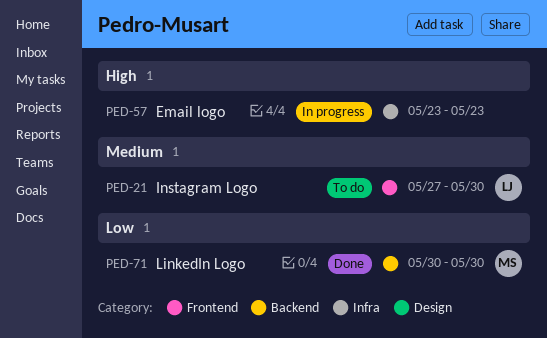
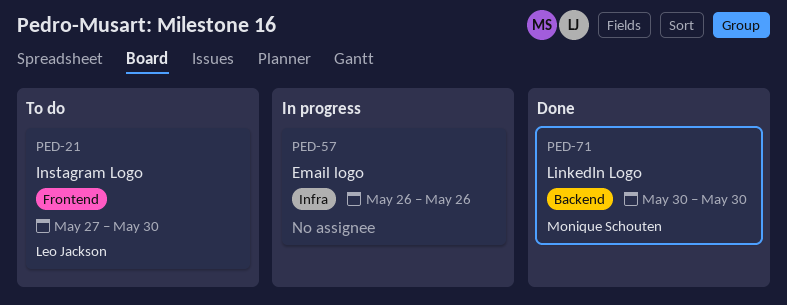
PED-57, start: May 23 -> May 26
PED-57, due: May 23 -> May 26

